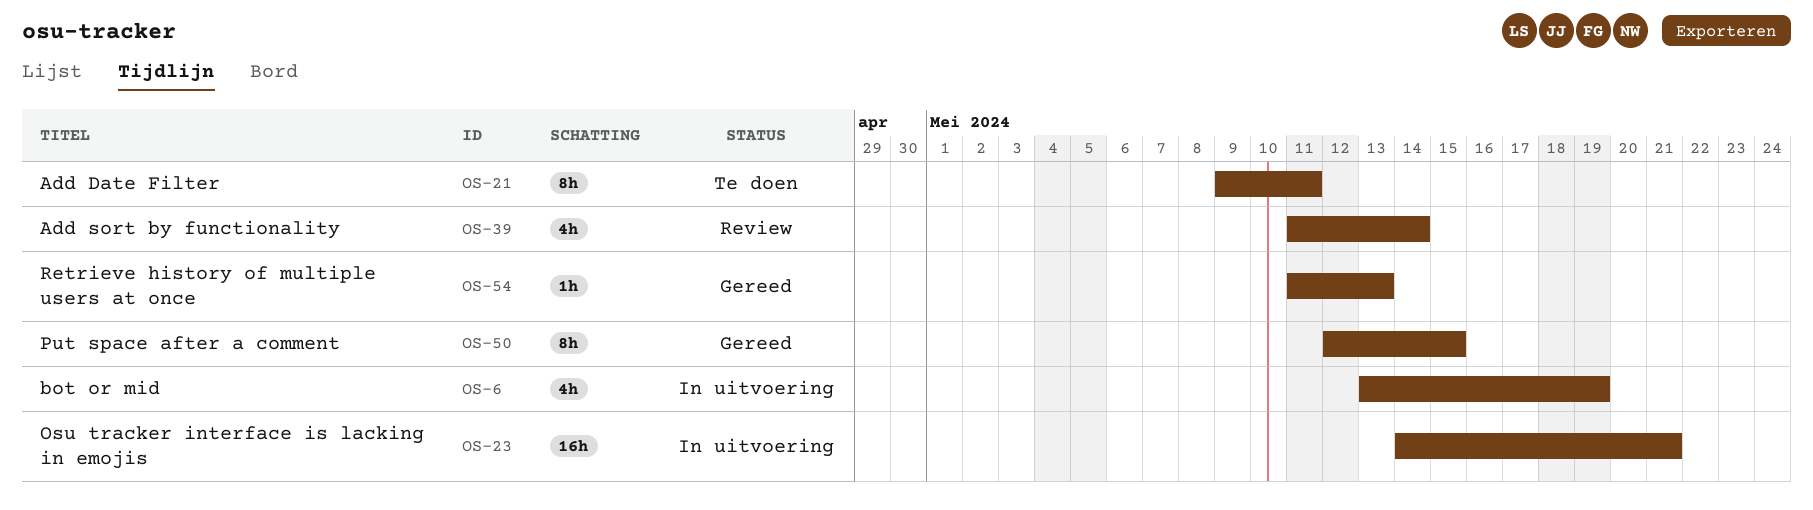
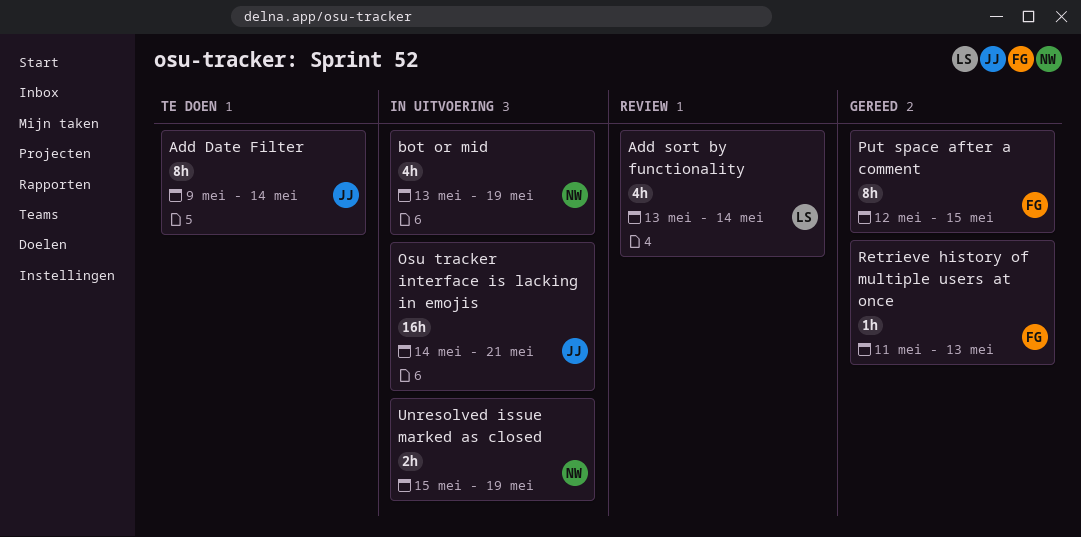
Add Date Filter, due: May 11 -> May 14
Add sort by functionality, start: May 11 -> May 13
Unresolved issue marked as closed: none -> present

